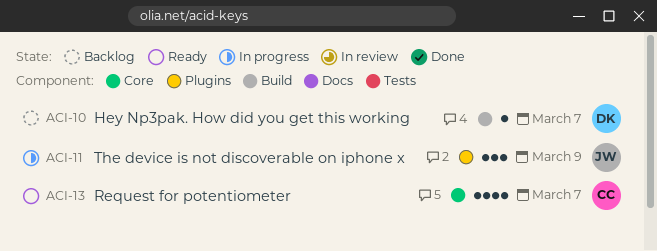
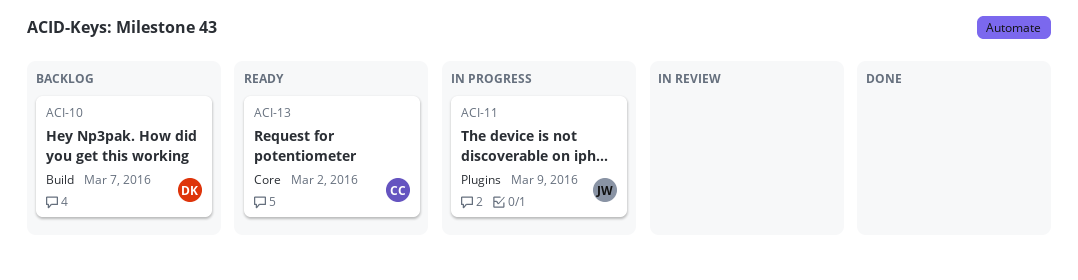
ACI-13, due: Mar 7 -> Mar 2

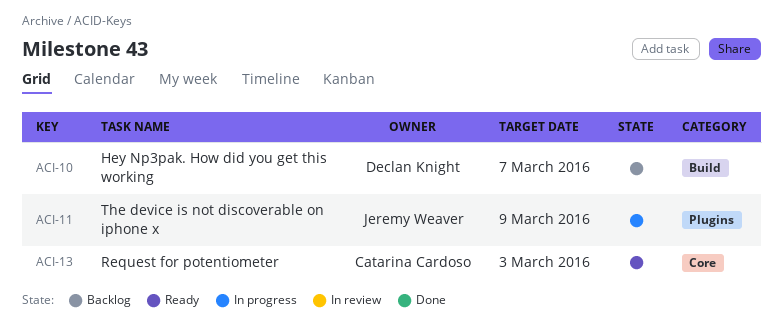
ACI-13, due: Mar 2 -> Mar 3

